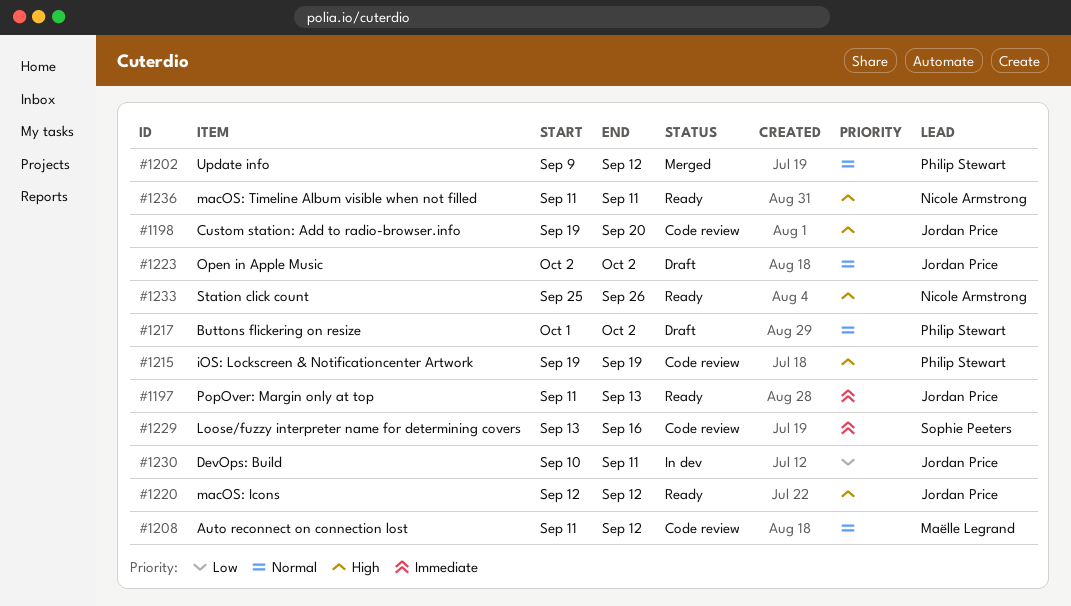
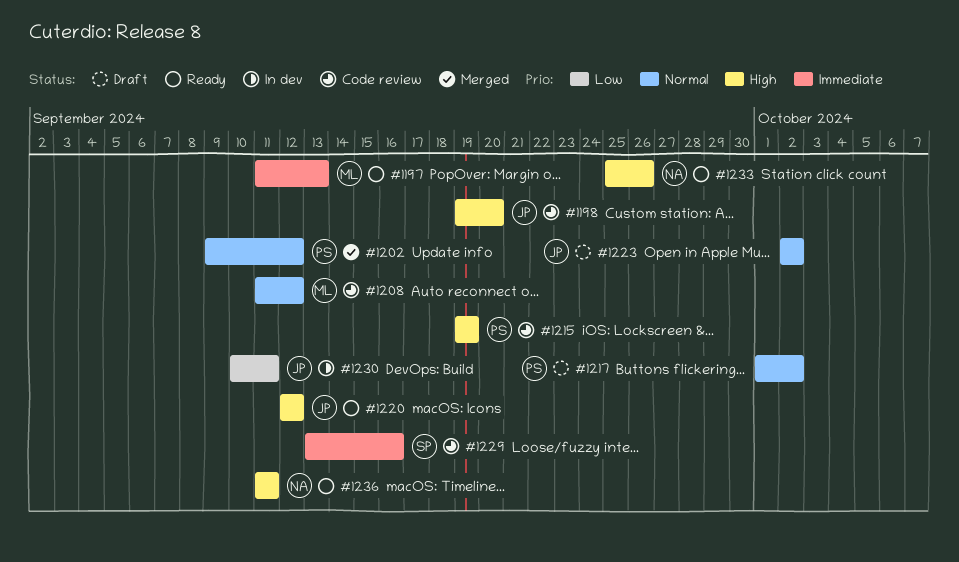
#1197, owner: Jordan Price -> Maëlle Legrand

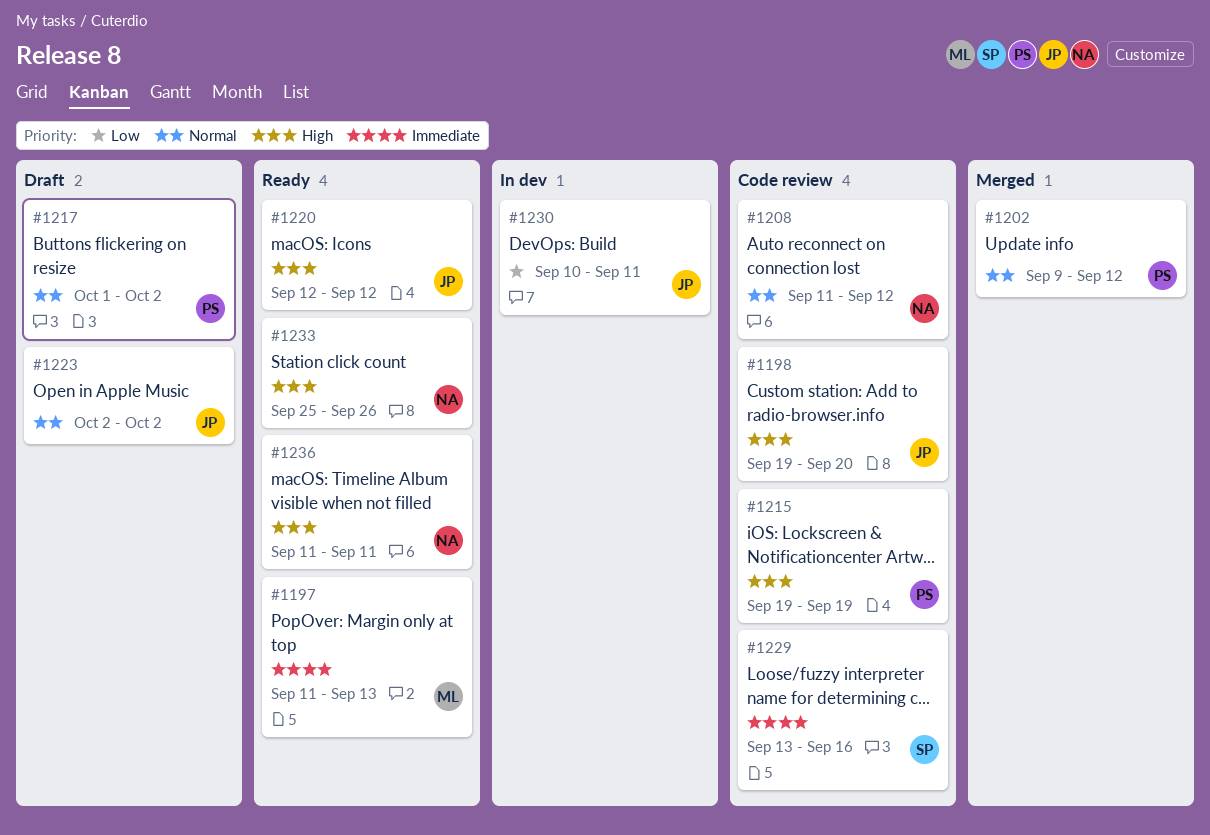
#1208, owner: ML -> NA

